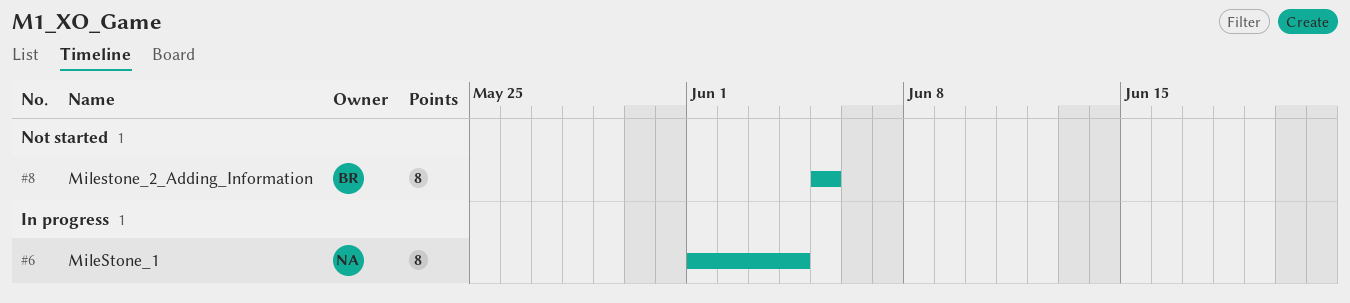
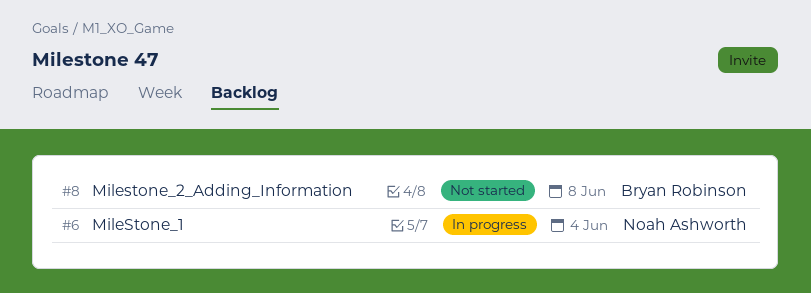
#8, due: Jun 5 -> Jun 8

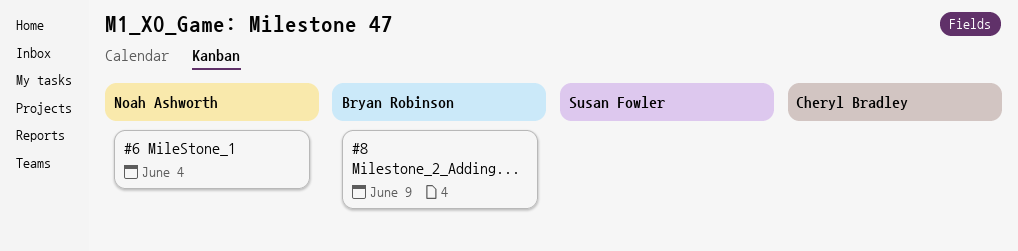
#8, due: Jun 8 -> Jun 9

